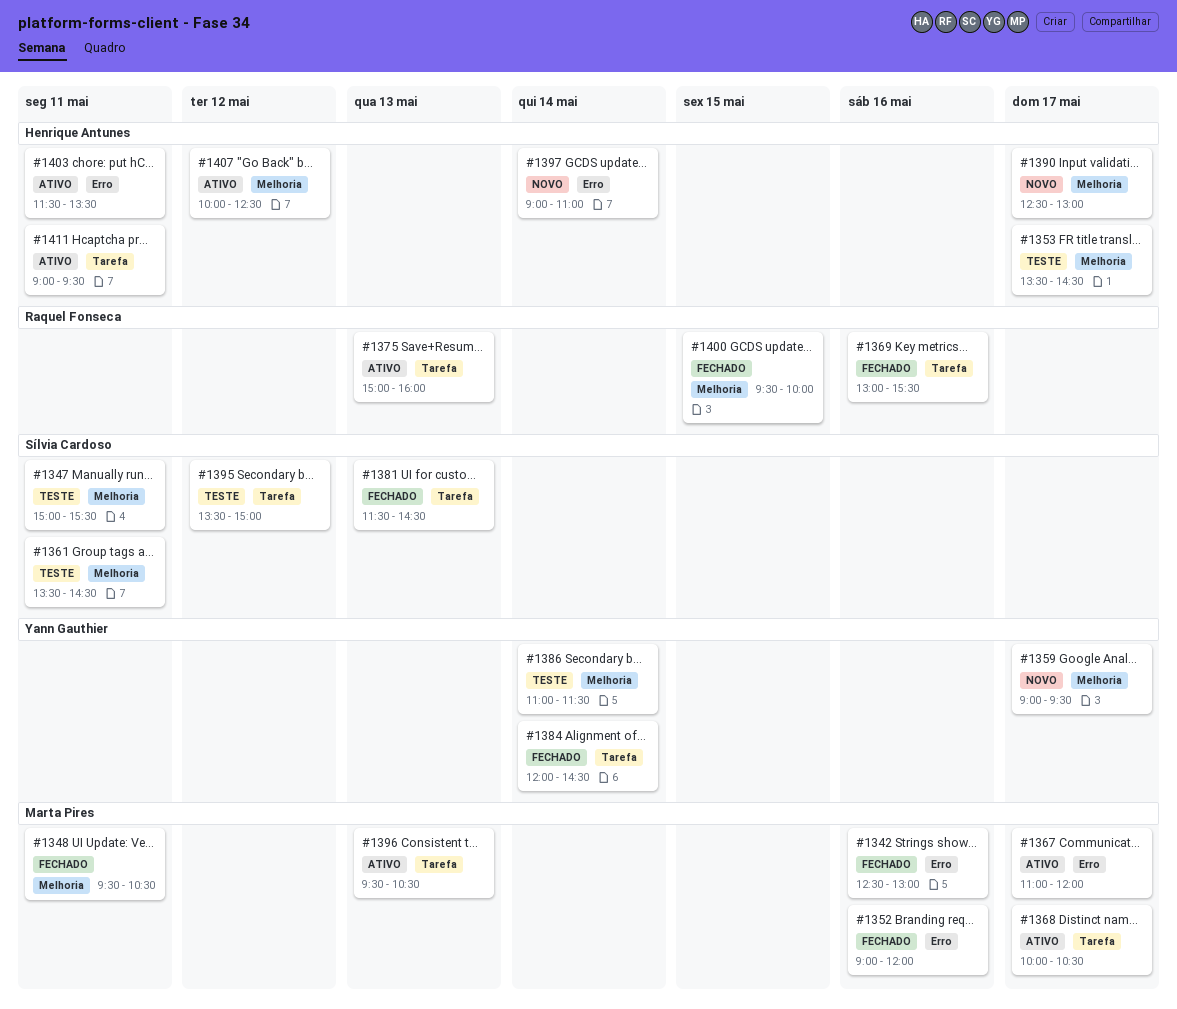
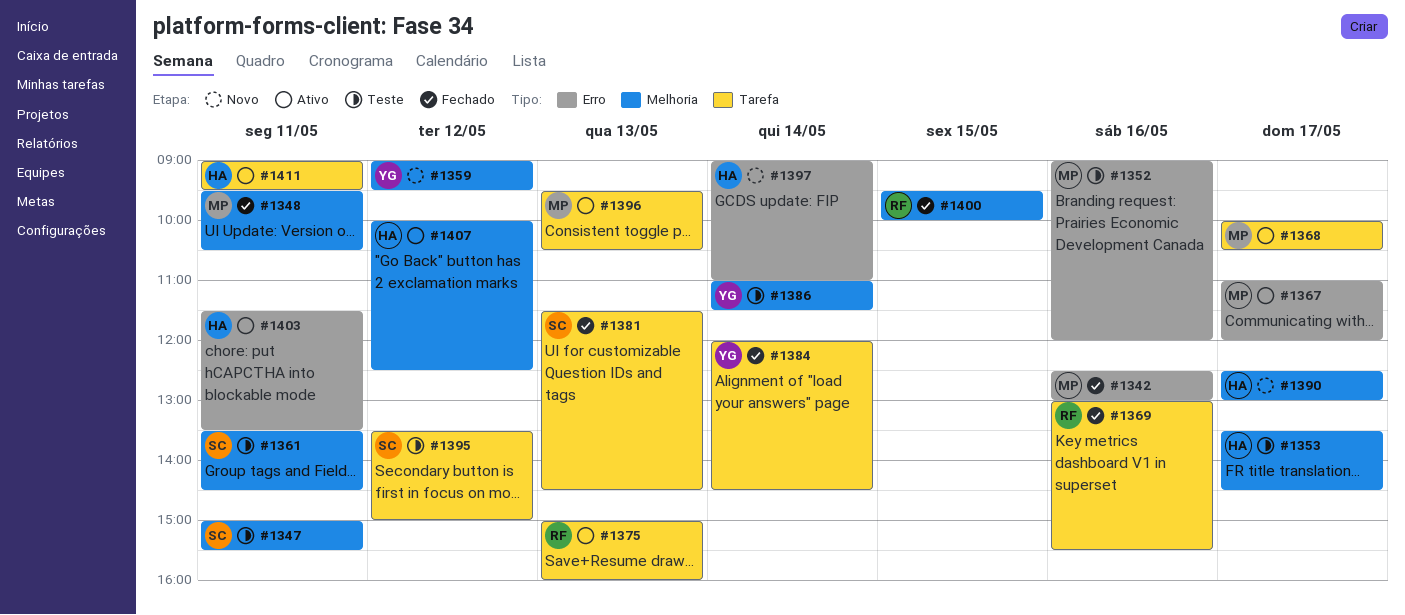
#1352, status: Fechado -> Teste
#1359, day: May 17 -> May 12

